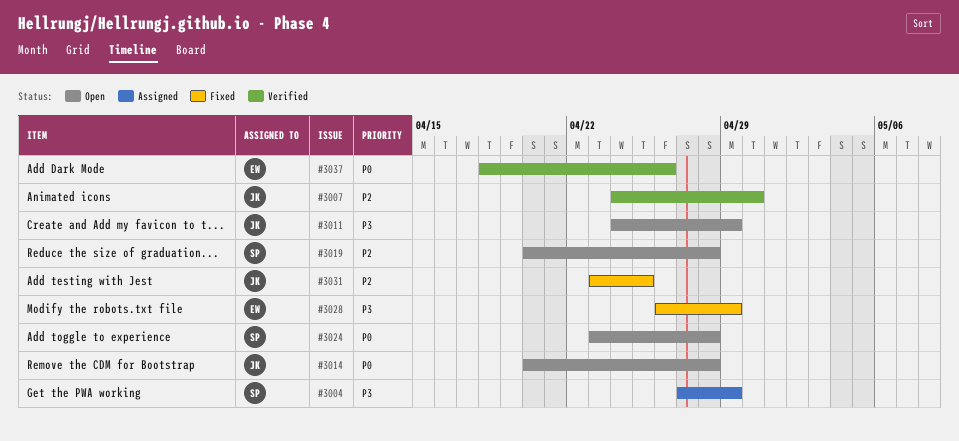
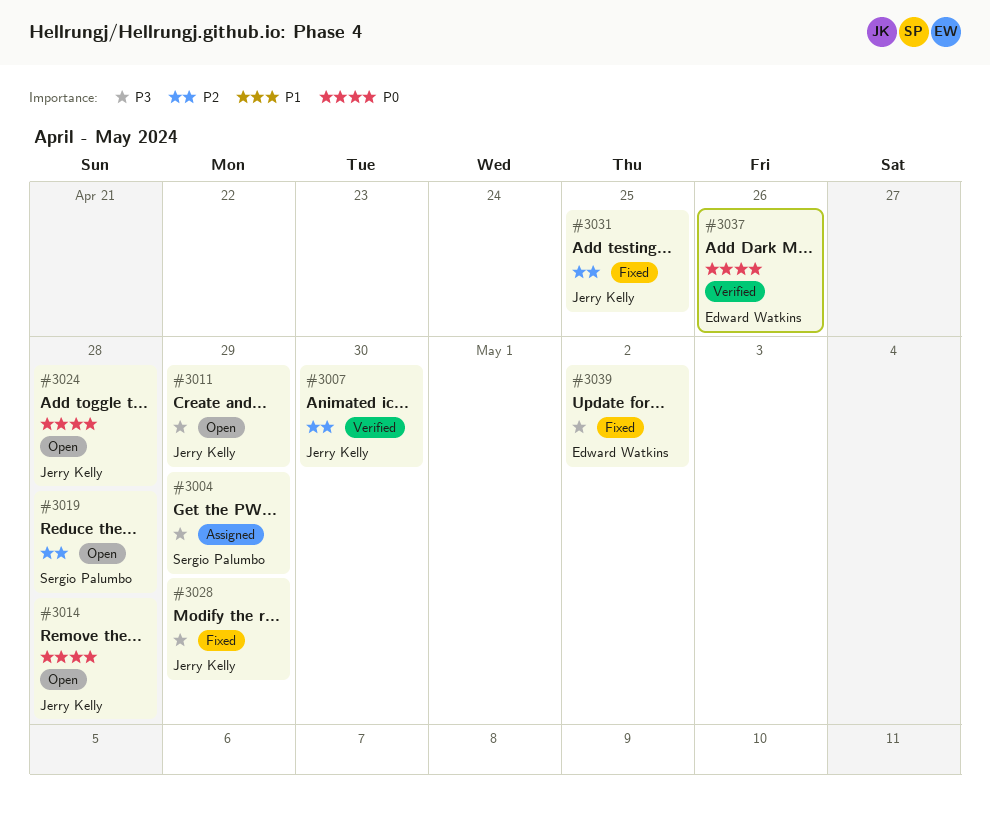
#3024, owner: Sergio Palumbo -> Jerry Kelly
#3028, owner: Edward Watkins -> Jerry Kelly
#3039: none -> present

